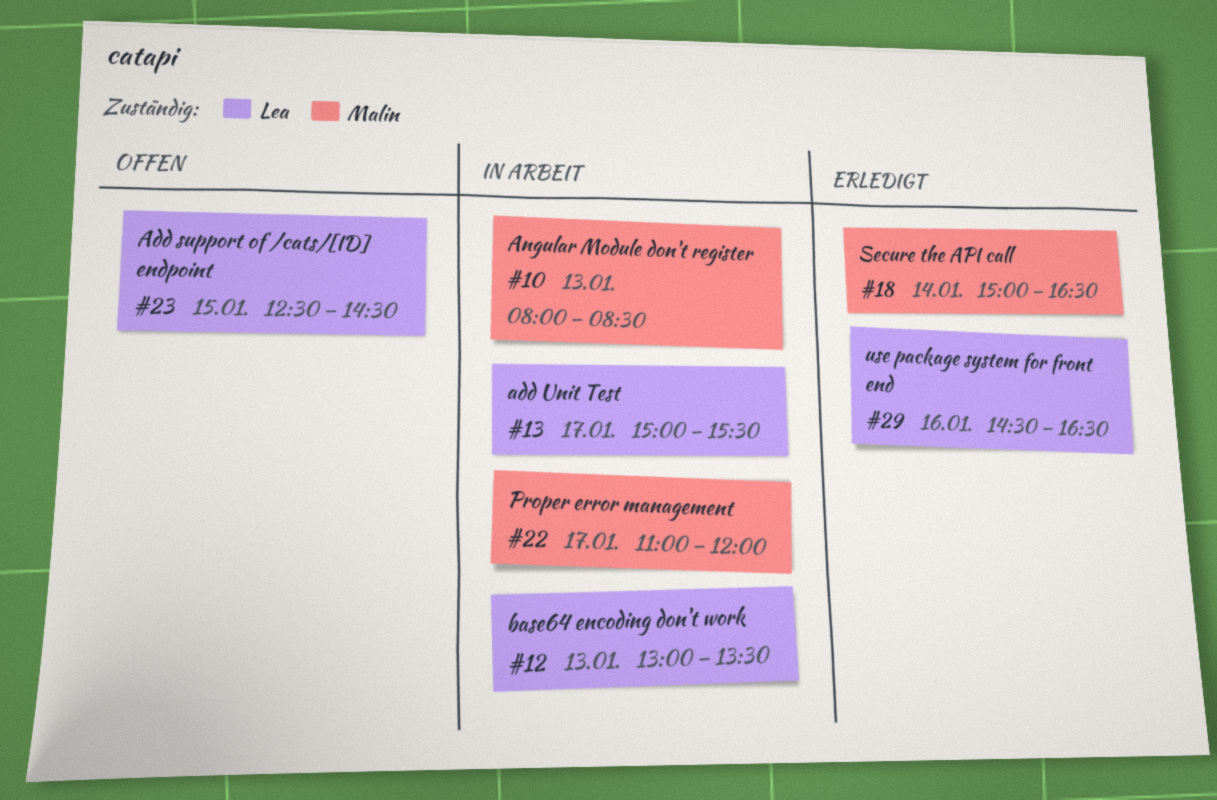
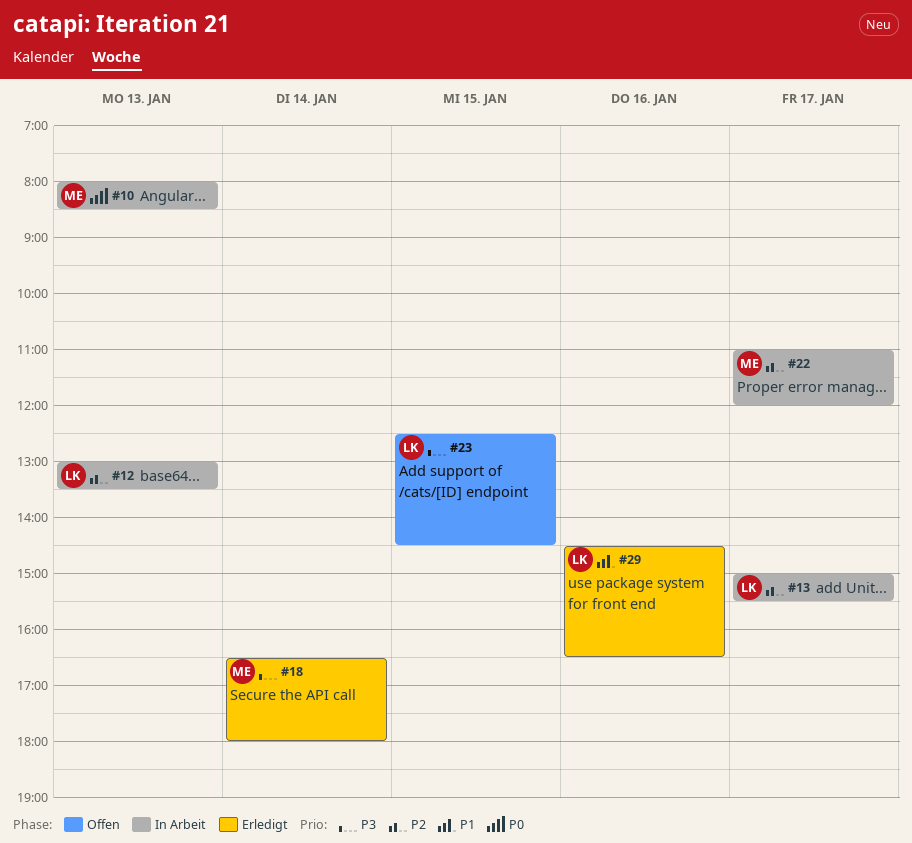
#18, begins: 15:00 -> 16:30
#18, ends: 16:30 -> 18:00

